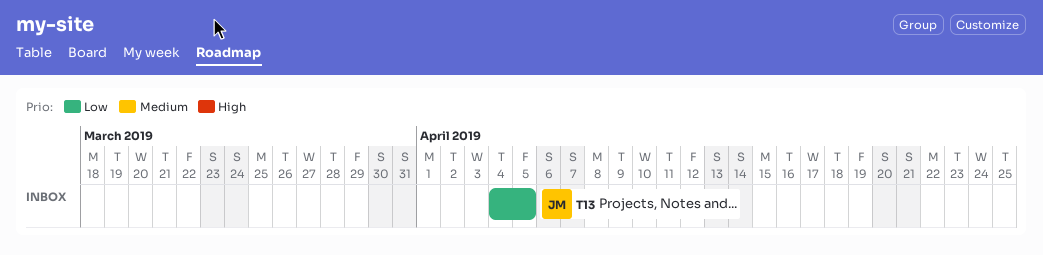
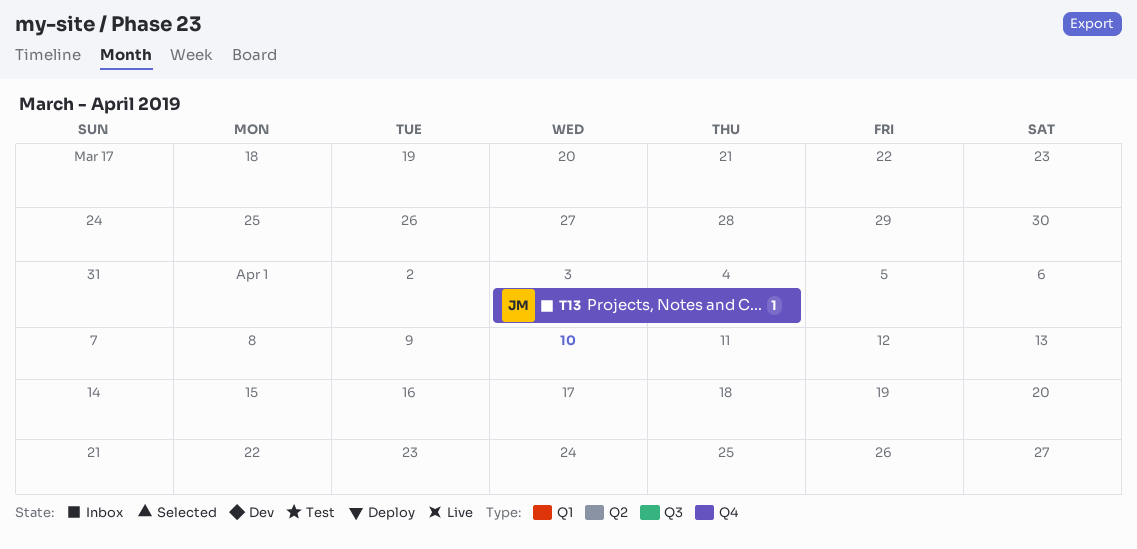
T13, start: Apr 4 -> Apr 3
T13, due: Apr 5 -> Apr 4

